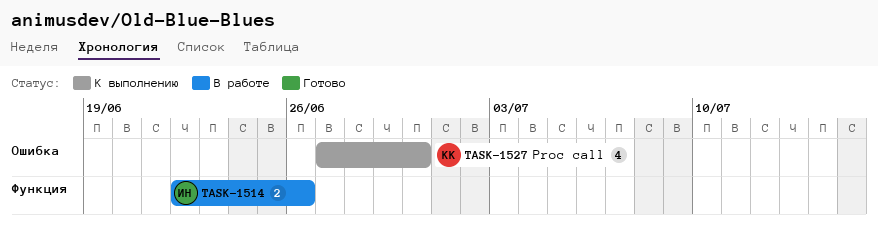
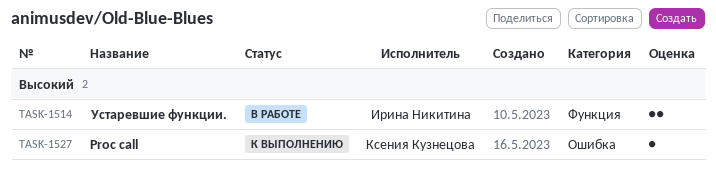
TASK-1527, estimate: 4 -> 1

